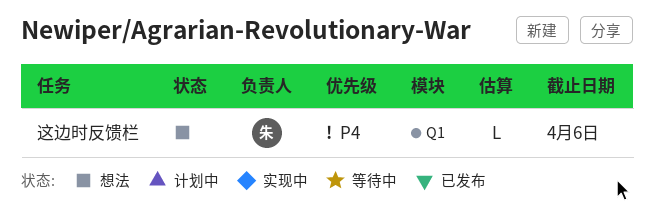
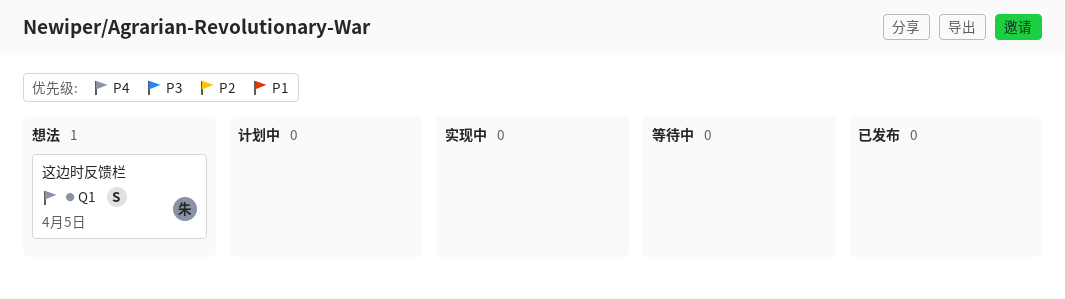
这边时反馈栏, estimate: L -> S
这边时反馈栏, due: Apr 6 -> Apr 5

